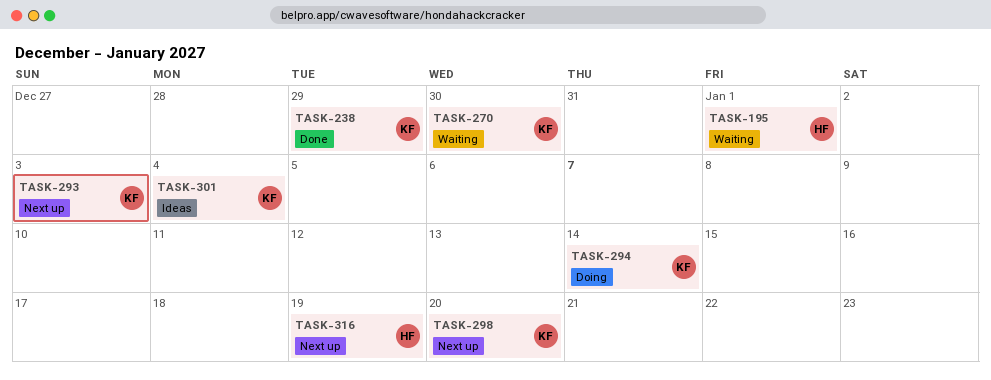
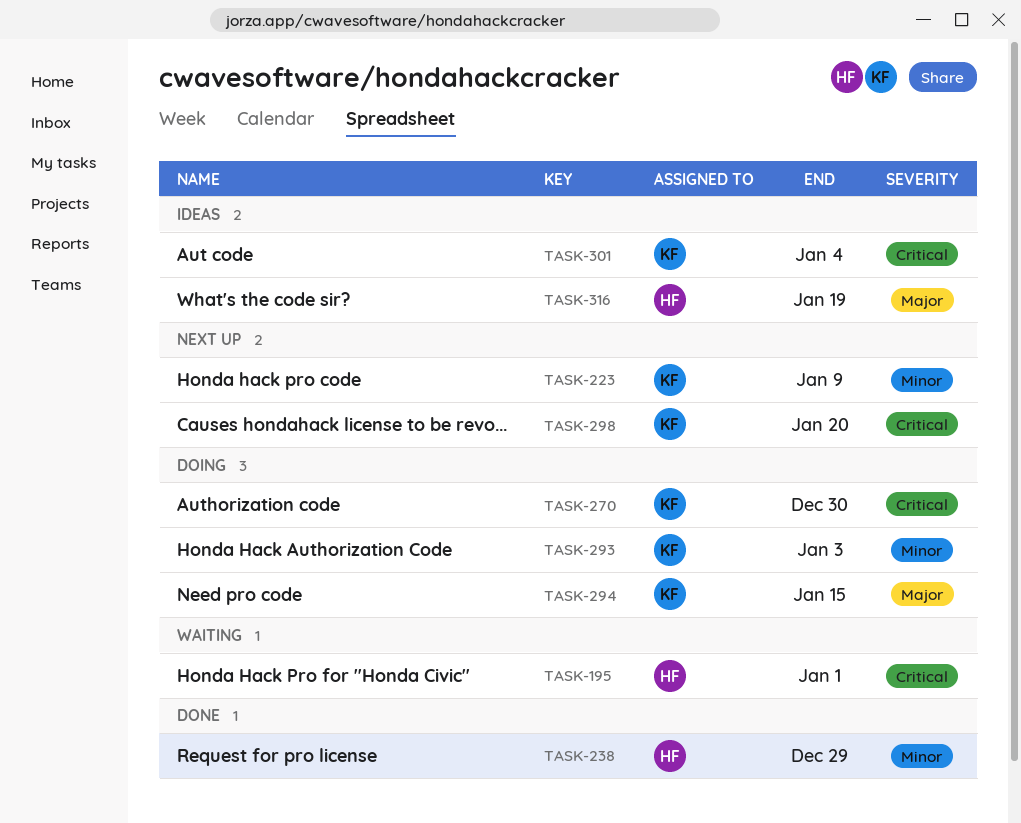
TASK-223: none -> present
TASK-238, owner: KF -> HF
TASK-270, status: Waiting -> Doing
TASK-293, status: Next up -> Doing
TASK-294, due: Jan 14 -> Jan 15
TASK-316, status: Next up -> Ideas

